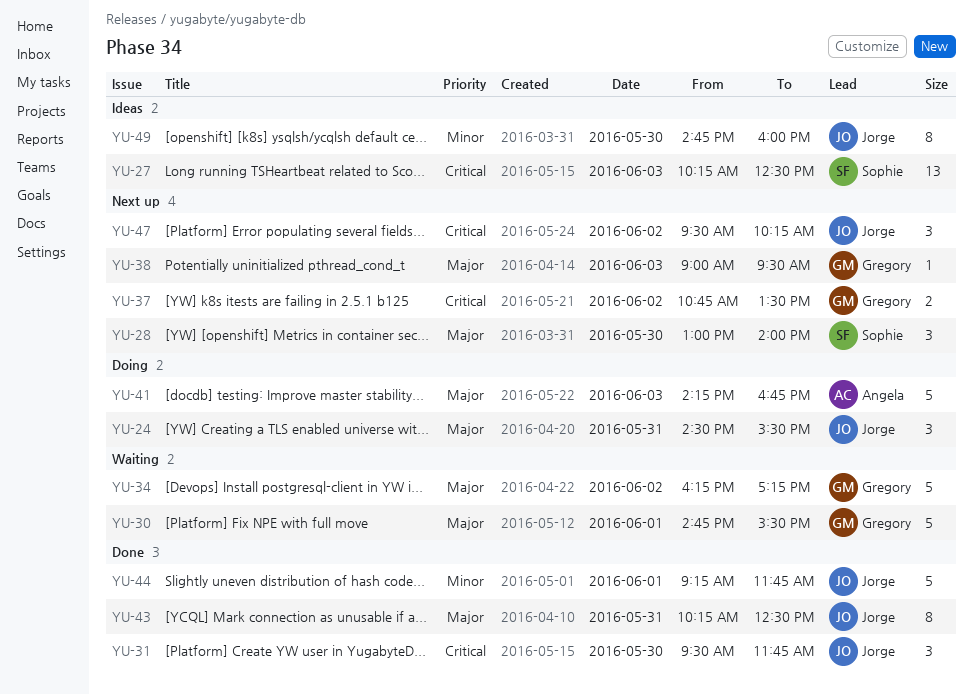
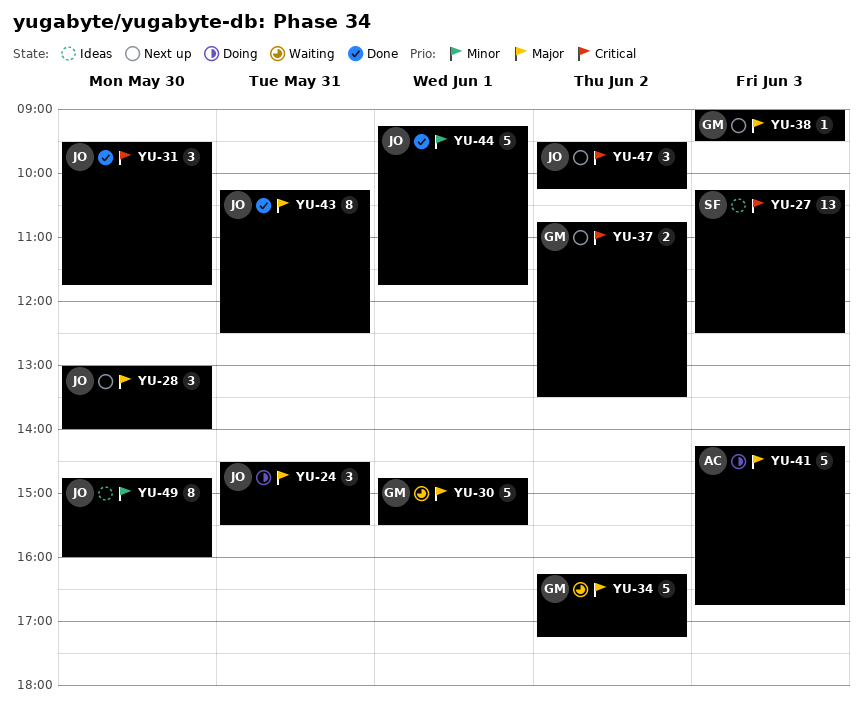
YU-28, owner: Sophie -> Jorge

